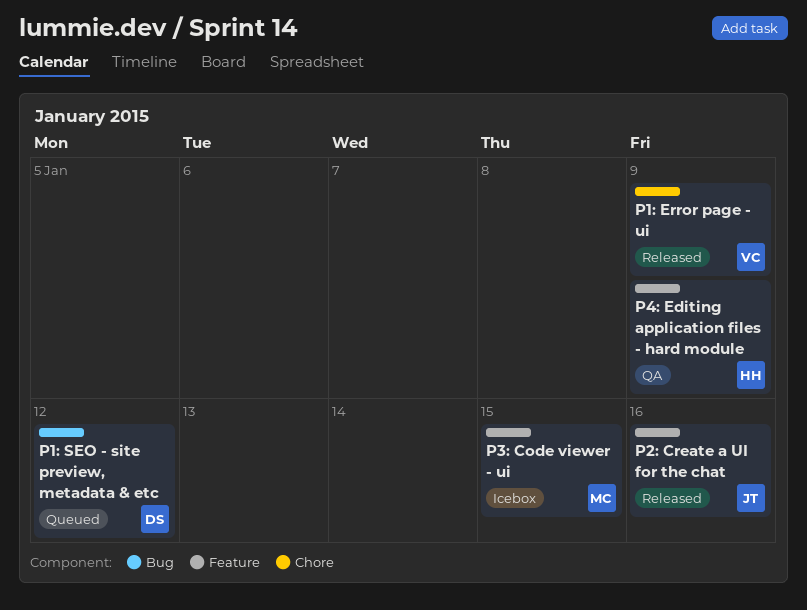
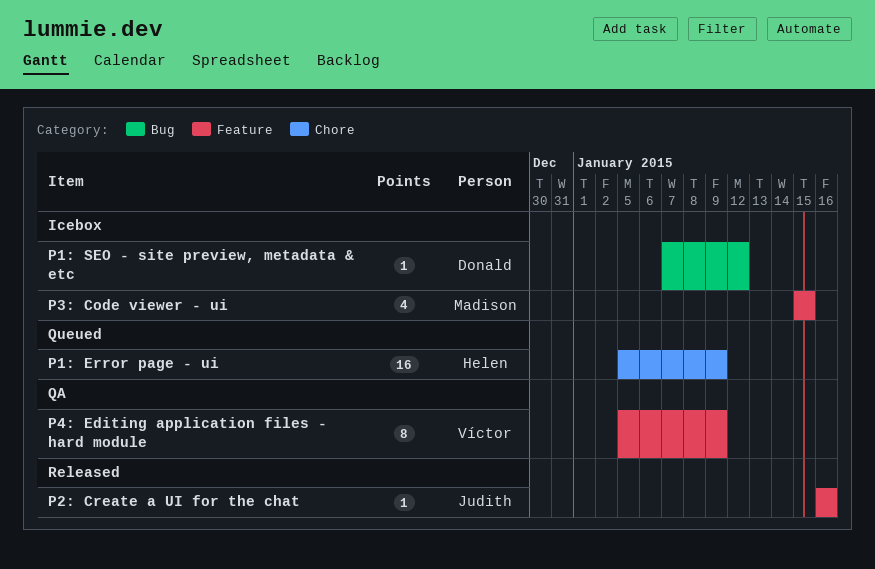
P1: Error page - ui, status: Released -> Queued
P1: Error page - ui, owner: Víctor -> Helen
P1: SEO - site preview, metadata & etc, status: Queued -> Icebox
P4: Editing application files - hard module, owner: Helen -> Víctor

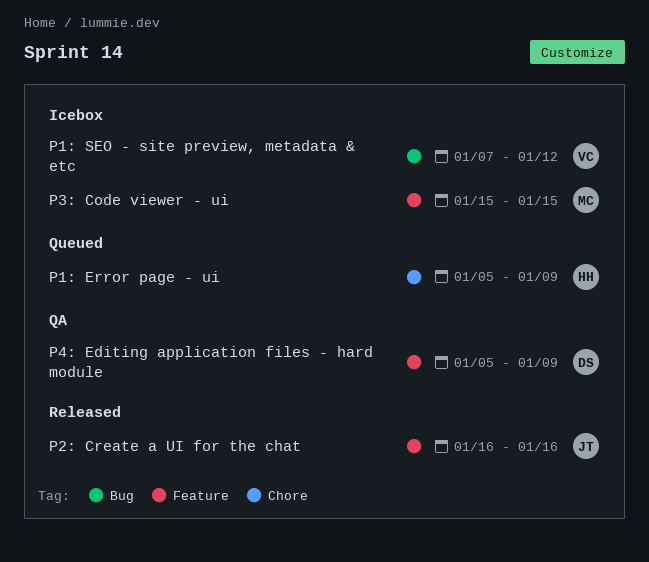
P1: SEO - site preview, metadata & etc, owner: Donald -> Víctor
P4: Editing application files - hard module, owner: Víctor -> Donald

